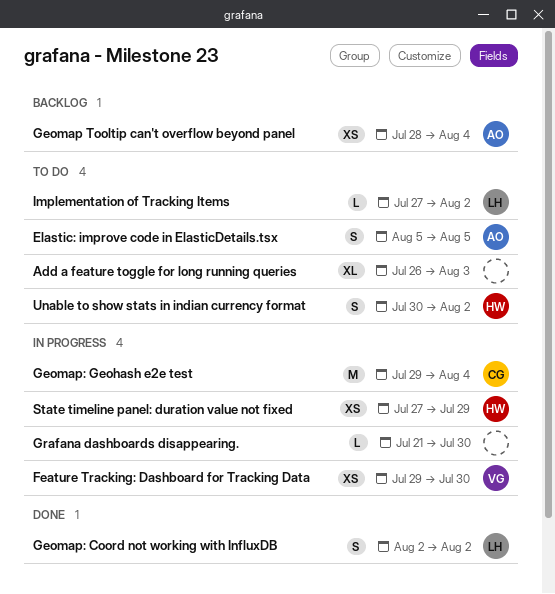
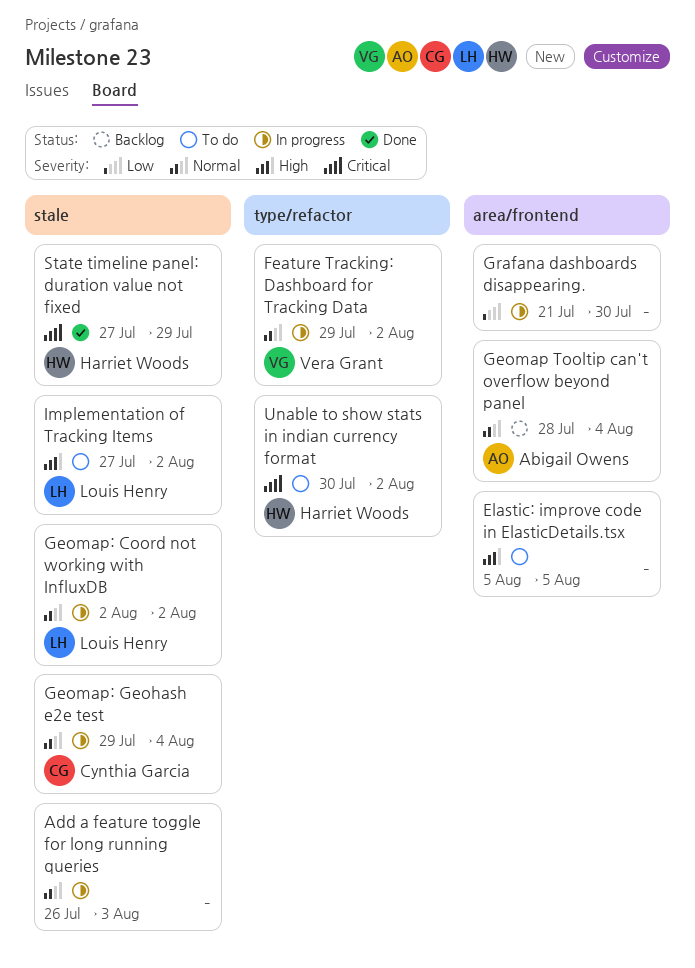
Add a feature toggle for long running queries, status: To do -> In progress
Elastic: improve code in ElasticDetails.tsx, owner: Abigail Owens -> none
Feature Tracking: Dashboard for Tracking Data, due: Jul 30 -> Aug 2
Geomap: Coord not working with InfluxDB, status: Done -> In progress
State timeline panel: duration value not fixed, status: In progress -> Done

